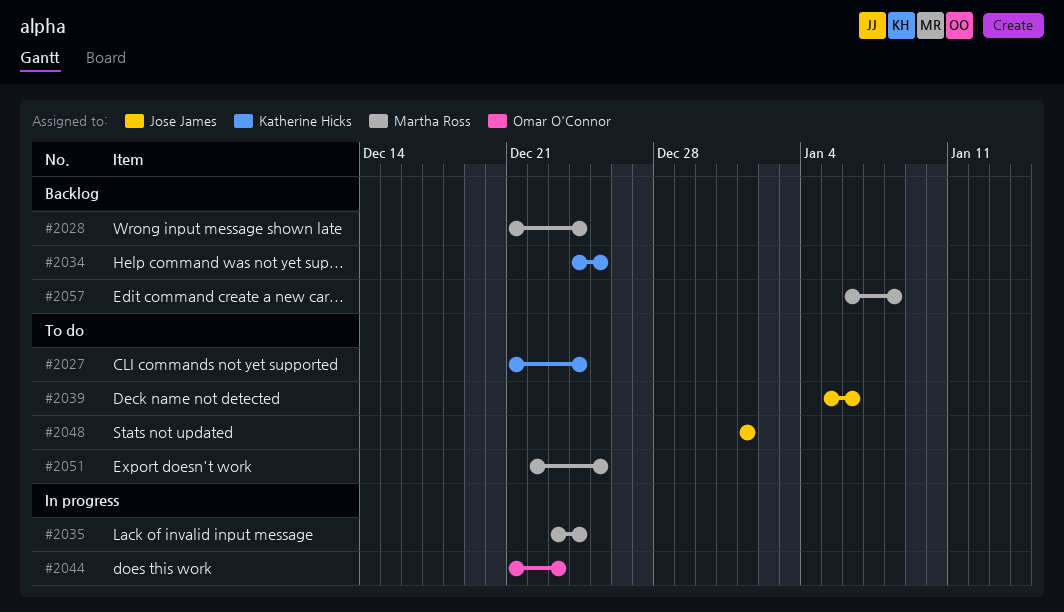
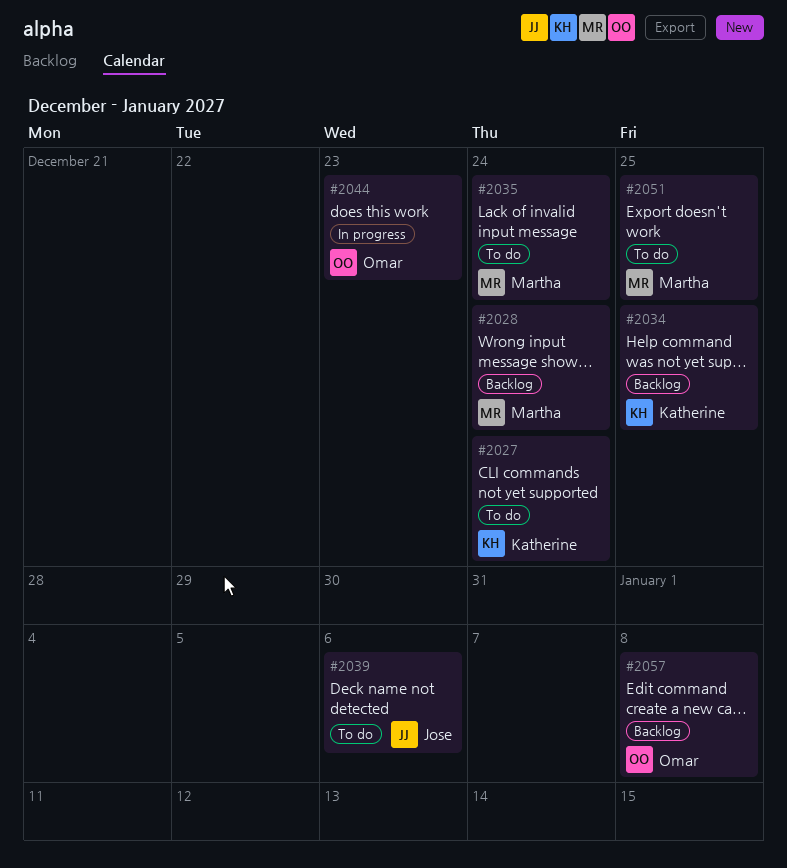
#2035, status: In progress -> To do
#2048: present -> none
#2057, owner: Martha Ross -> Omar O'Connor

